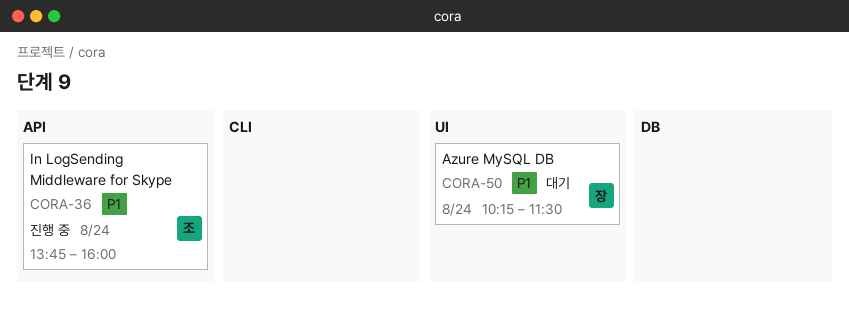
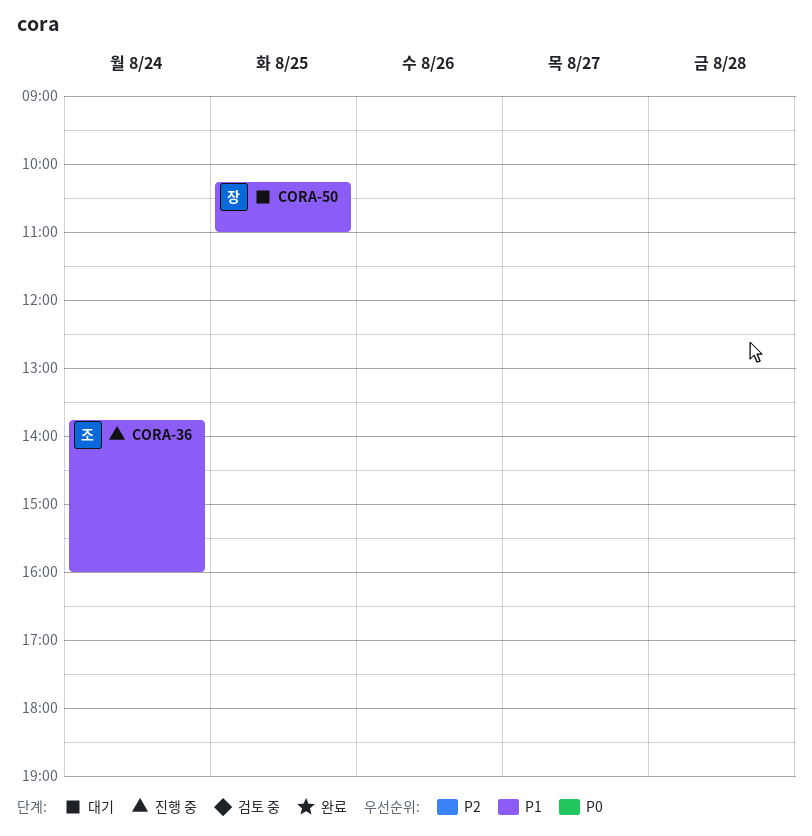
CORA-50, day: Aug 24 -> Aug 25
CORA-50, ends: 11:30 -> 11:00

